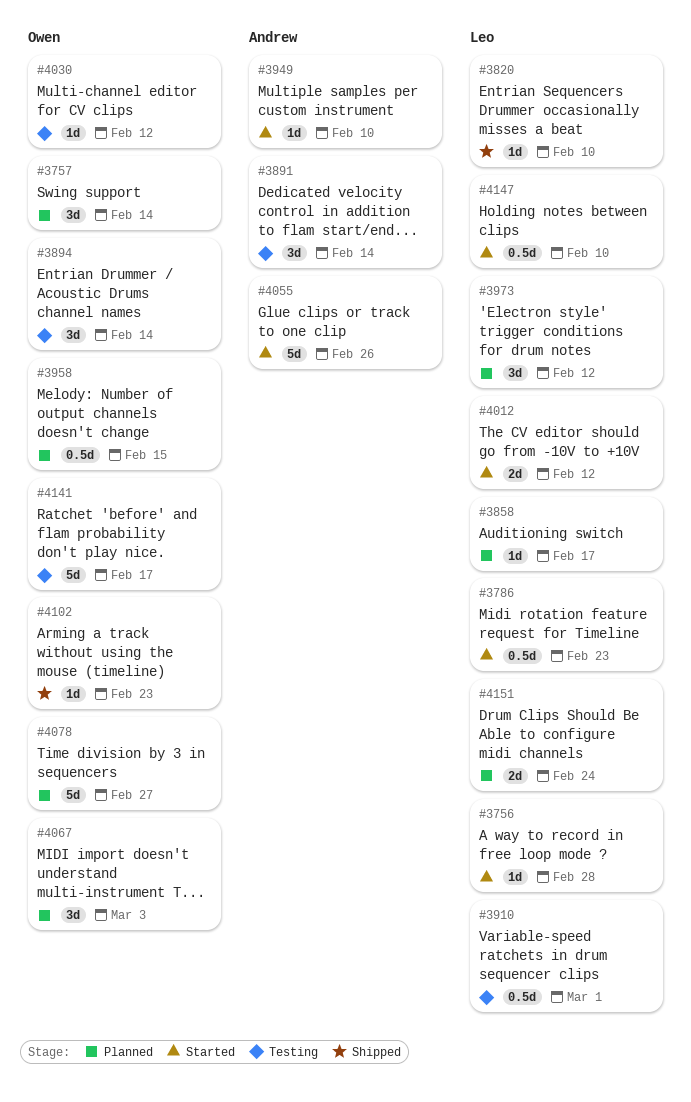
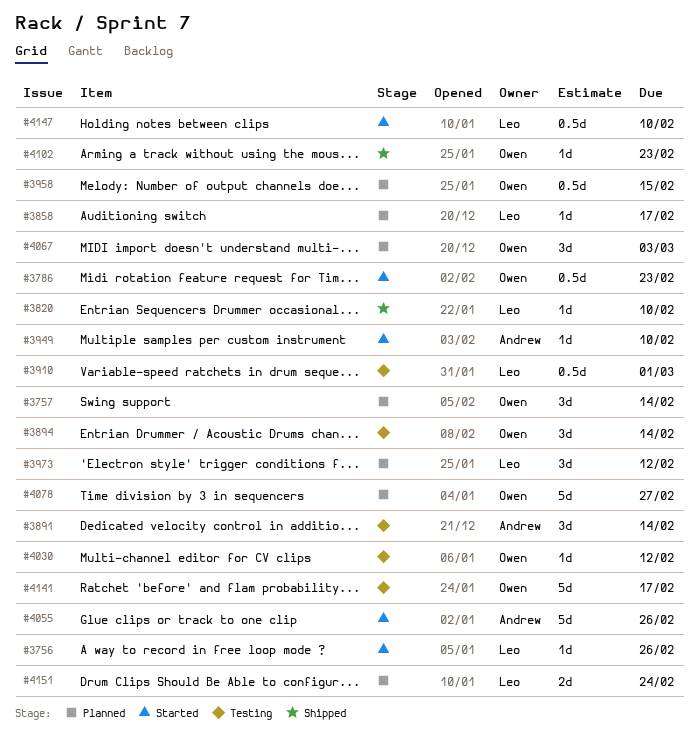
#3756, due: Feb 28 -> Feb 26
#3786, owner: Leo -> Owen
#4012: present -> none

